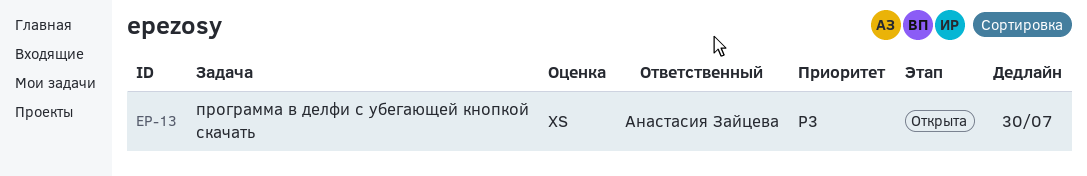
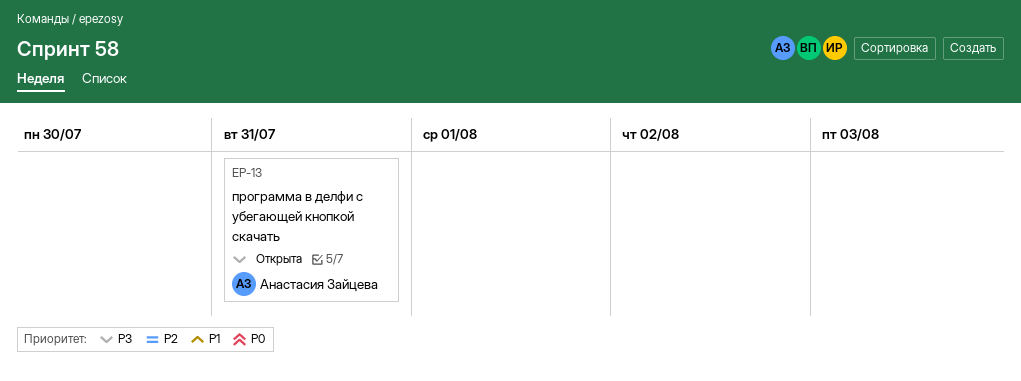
EP-13, due: Jul 30 -> Jul 31

